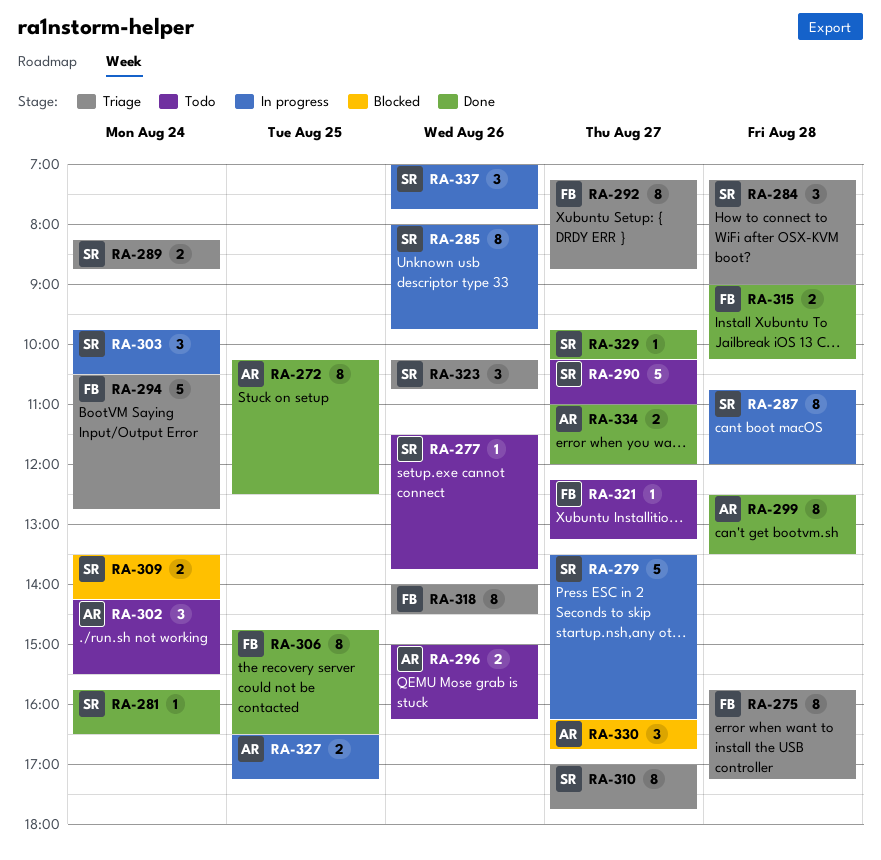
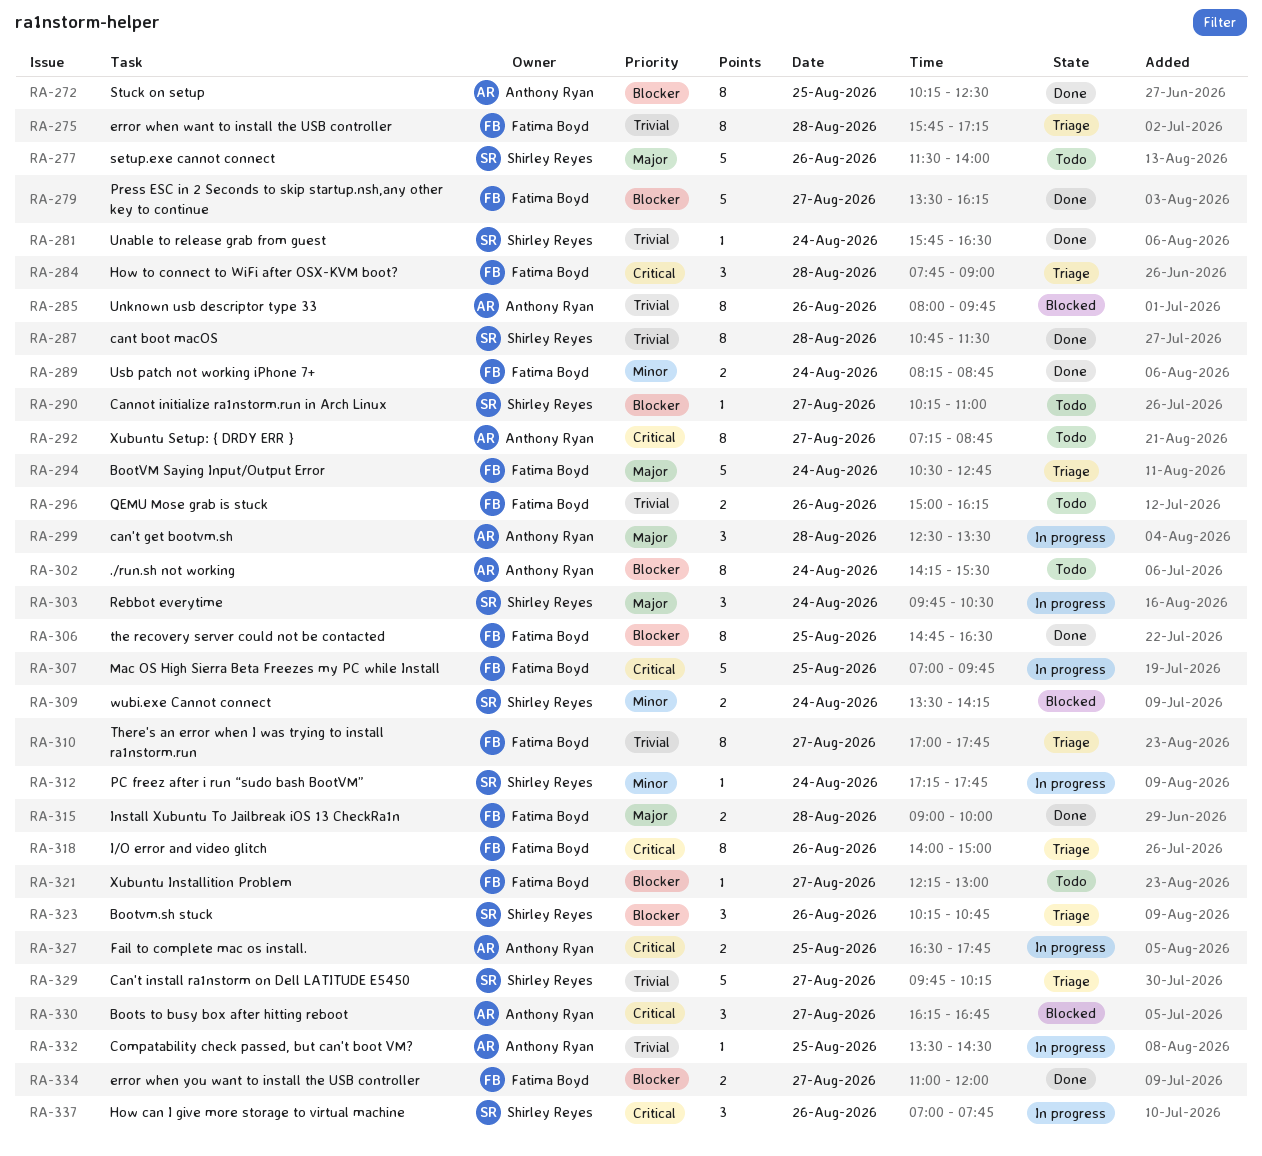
RA-277, estimate: 1 -> 5
RA-277, ends: 13:45 -> 14:00
RA-279, status: In progress -> Done
RA-279, owner: Shirley Reyes -> Fatima Boyd
RA-284, owner: Shirley Reyes -> Fatima Boyd
RA-284, begins: 07:15 -> 07:45
RA-285, status: In progress -> Blocked
RA-285, owner: Shirley Reyes -> Anthony Ryan
RA-287, status: In progress -> Done
RA-287, ends: 12:00 -> 11:30
RA-289, status: Triage -> Done
RA-289, owner: Shirley Reyes -> Fatima Boyd
RA-290, estimate: 5 -> 1
RA-292, status: Triage -> Todo
RA-292, owner: Fatima Boyd -> Anthony Ryan
RA-296, owner: Anthony Ryan -> Fatima Boyd
RA-299, status: Done -> In progress
RA-299, estimate: 8 -> 3
RA-302, estimate: 3 -> 8
RA-307: none -> present
RA-310, owner: Shirley Reyes -> Fatima Boyd
RA-312: none -> present
RA-315, ends: 10:15 -> 10:00
RA-318, ends: 14:30 -> 15:00
RA-321, ends: 13:15 -> 13:00
RA-327, ends: 17:15 -> 17:45
RA-329, status: Done -> Triage
RA-329, estimate: 1 -> 5
RA-332: none -> present
RA-334, owner: Anthony Ryan -> Fatima Boyd

